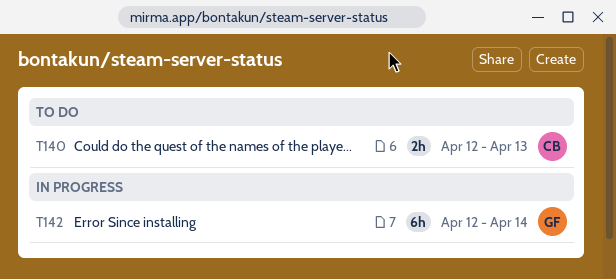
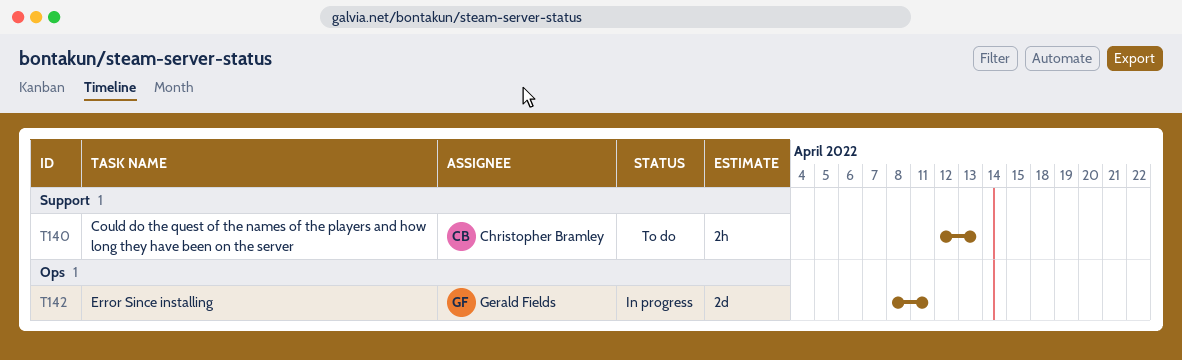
T142, estimate: 6h -> 2d
T142, start: Apr 12 -> Apr 8
T142, due: Apr 14 -> Apr 11

